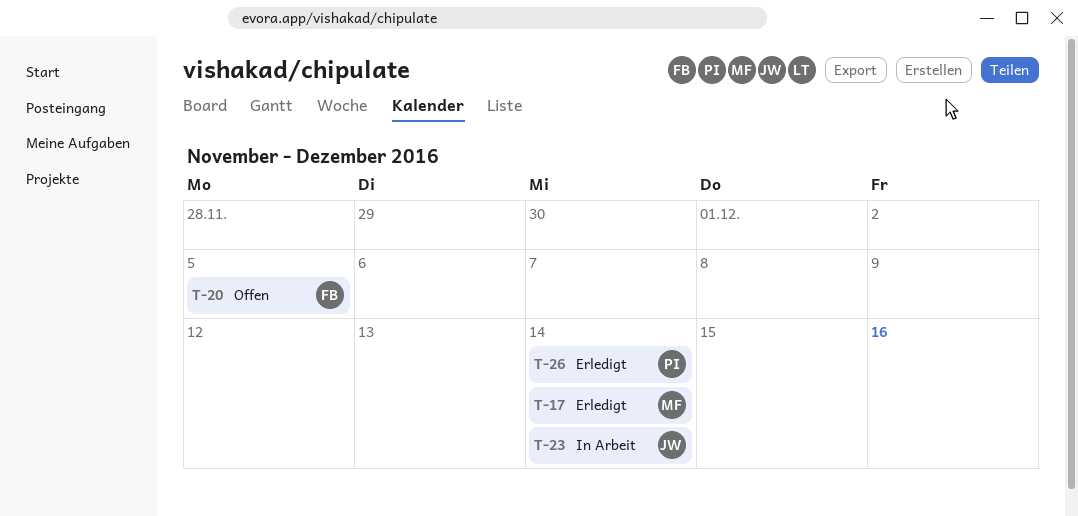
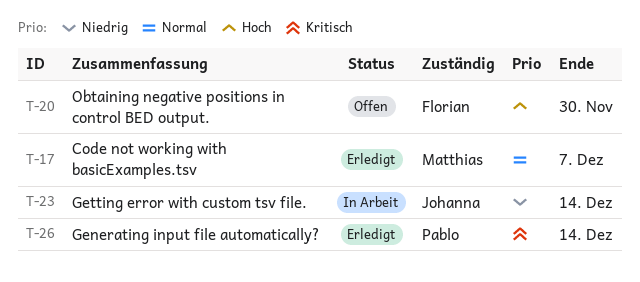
T-17, due: Dec 14 -> Dec 7
T-20, due: Dec 5 -> Nov 30

